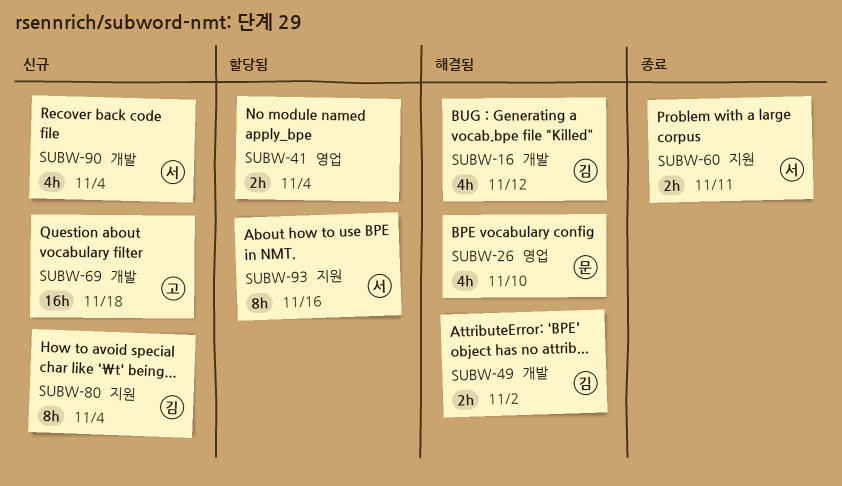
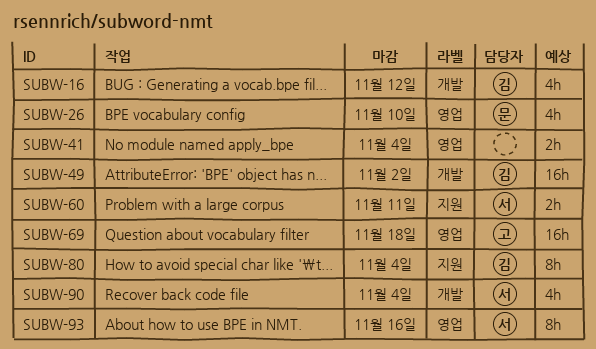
SUBW-49, estimate: 2h -> 16h
SUBW-69, label: 개발 -> 영업
SUBW-93, label: 지원 -> 영업

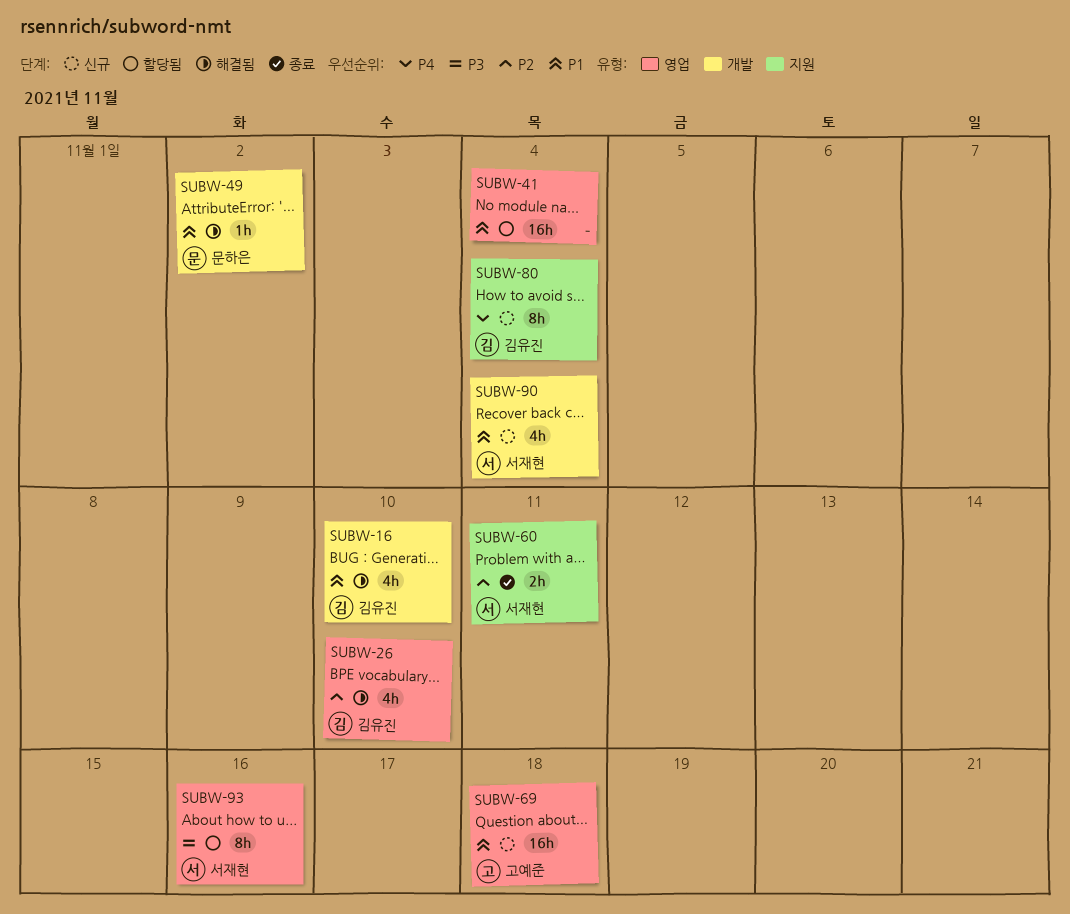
SUBW-16, due: Nov 12 -> Nov 10
SUBW-26, owner: 문하은 -> 김유진
SUBW-41, estimate: 2h -> 16h
SUBW-49, owner: 김유진 -> 문하은
SUBW-49, estimate: 16h -> 1h

